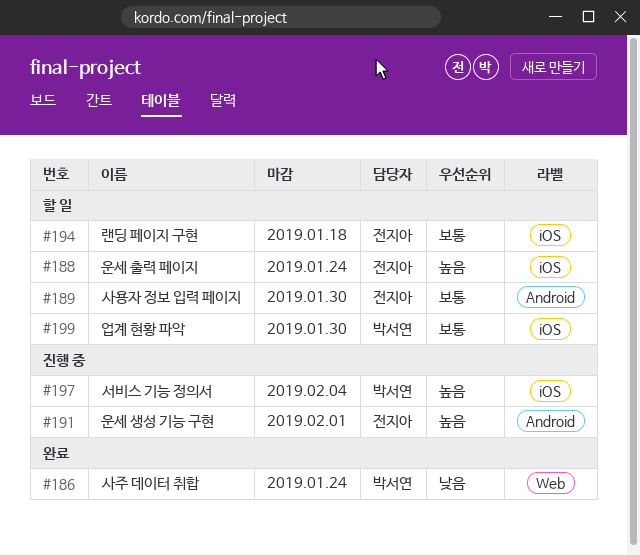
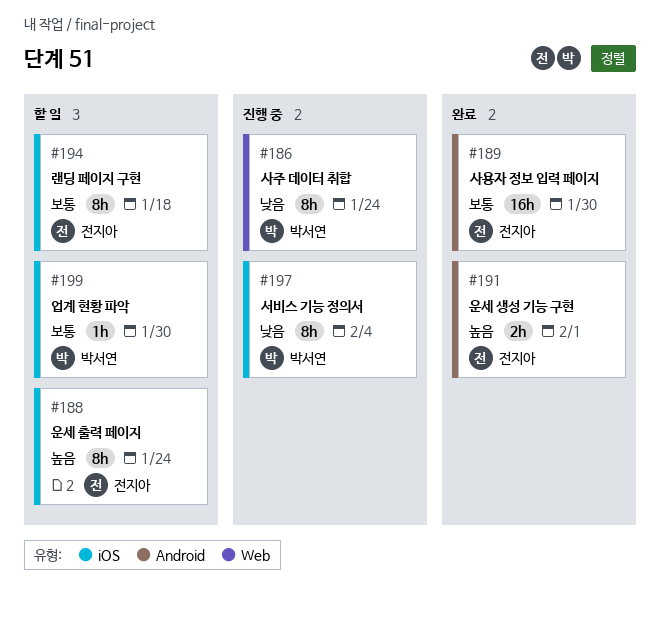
#186, status: 완료 -> 진행 중
#189, status: 할 일 -> 완료
#191, status: 진행 중 -> 완료
#197, priority: 높음 -> 낮음

